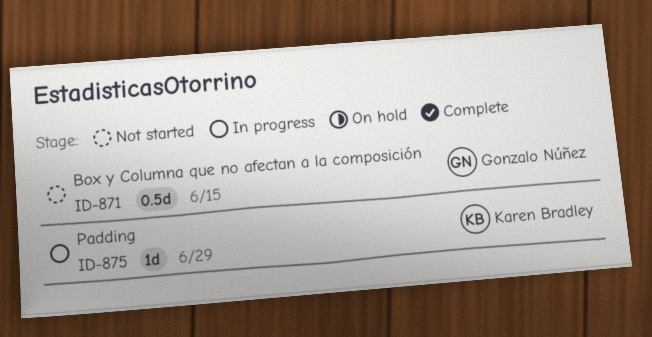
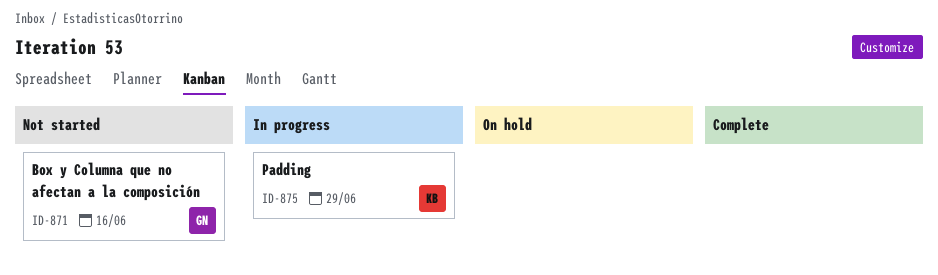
ID-871, due: Jun 15 -> Jun 16

